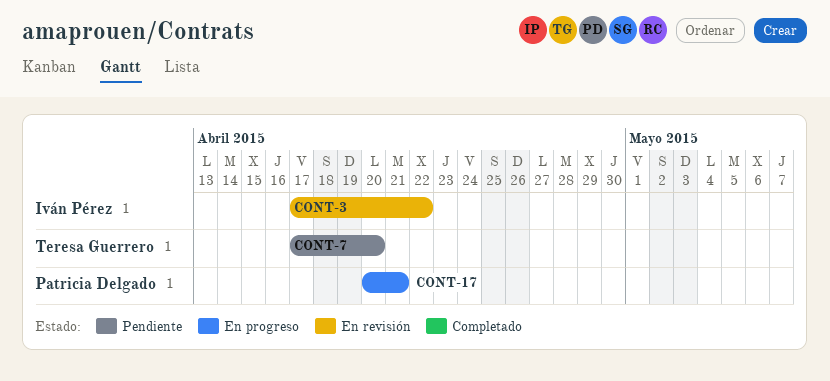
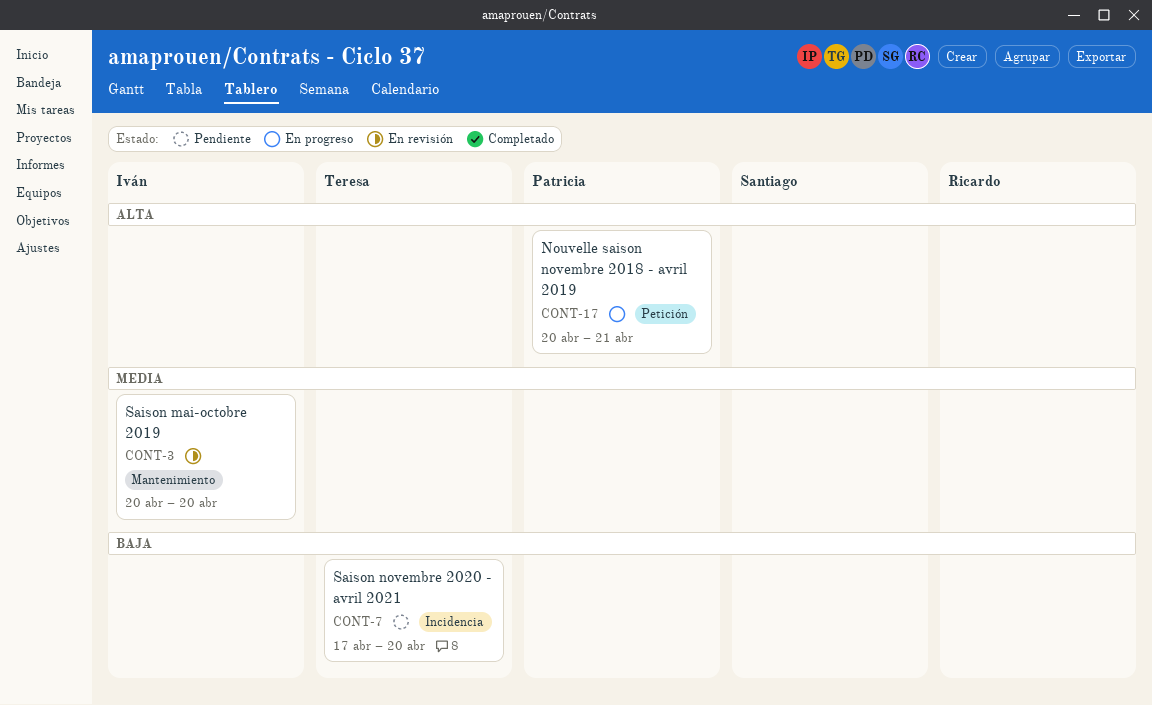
CONT-3, start: Apr 17 -> Apr 20
CONT-3, due: Apr 22 -> Apr 20

